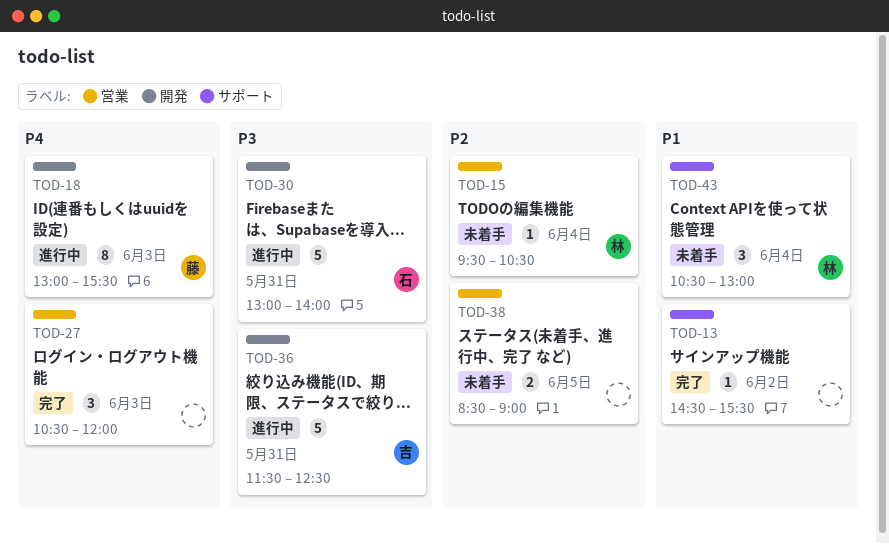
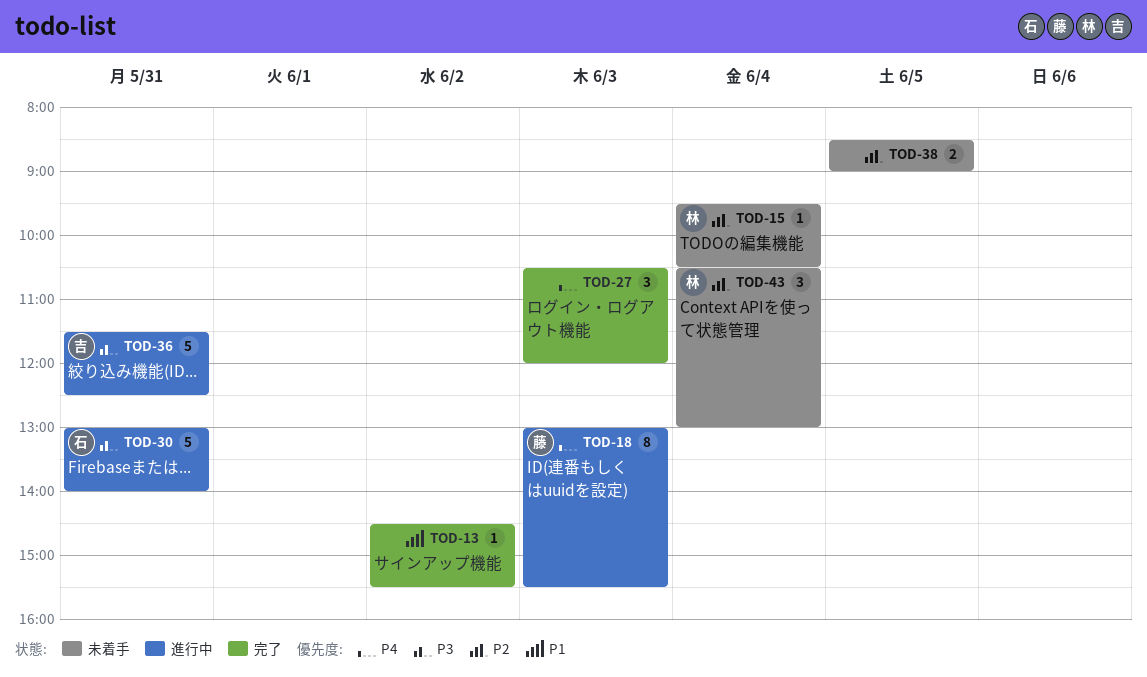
TOD-43, priority: P1 -> P2

